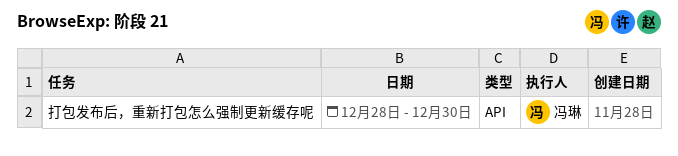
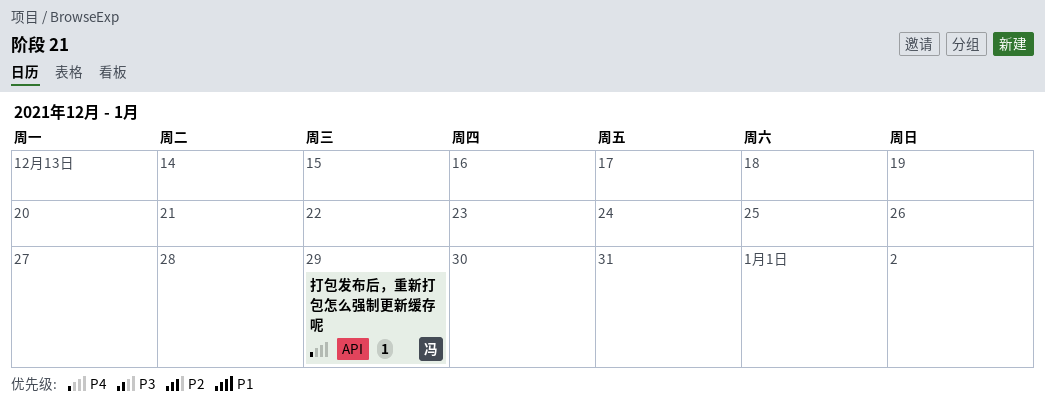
打包发布后，重新打包怎么强制更新缓存呢, due: Dec 30 -> Dec 29

